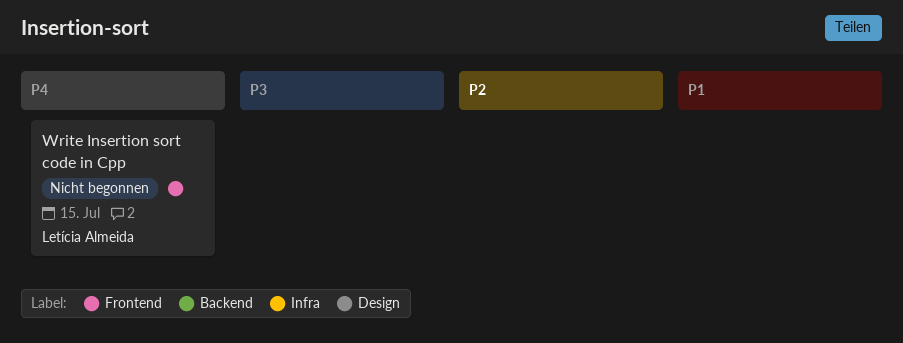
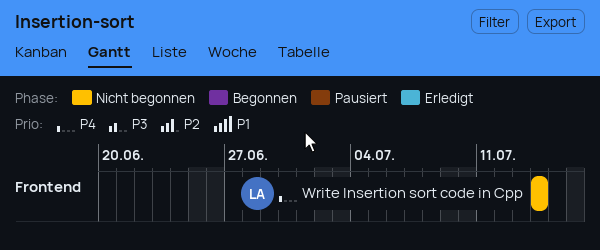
Write Insertion sort code in Cpp, due: Jul 15 -> Jul 14

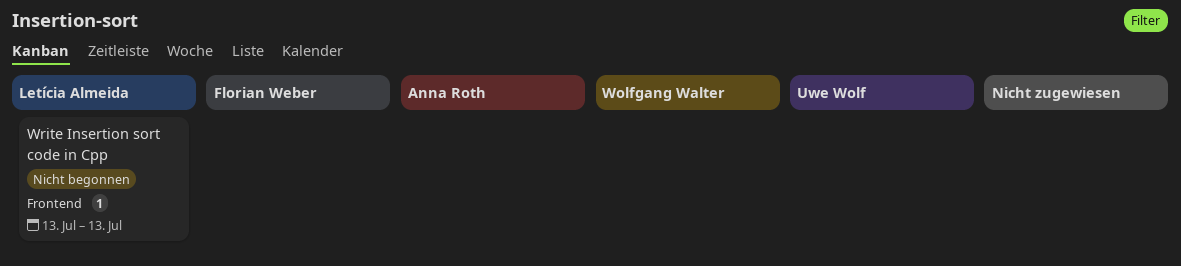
Write Insertion sort code in Cpp, start: Jul 14 -> Jul 13
Write Insertion sort code in Cpp, due: Jul 14 -> Jul 13

